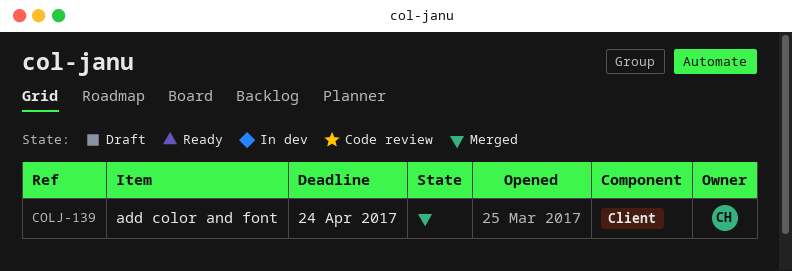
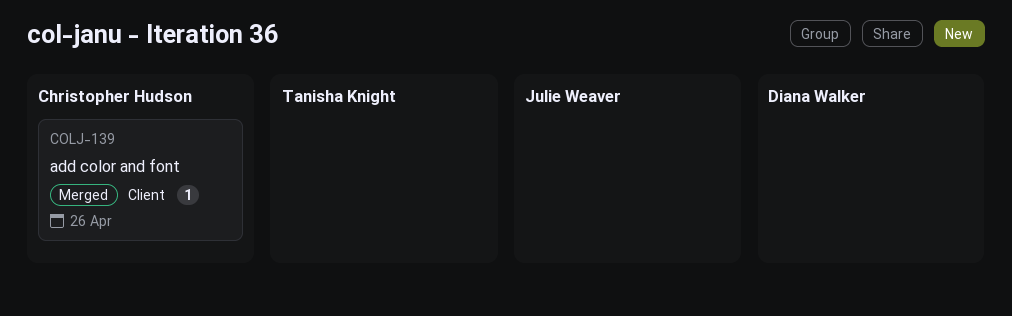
COLJ-139, due: Apr 24 -> Apr 26

